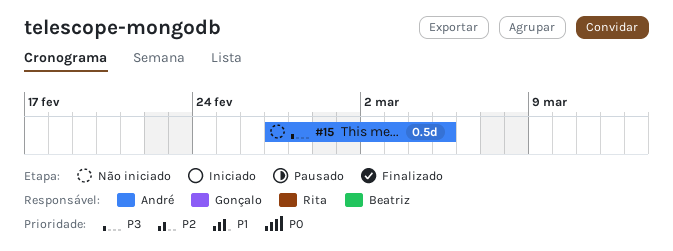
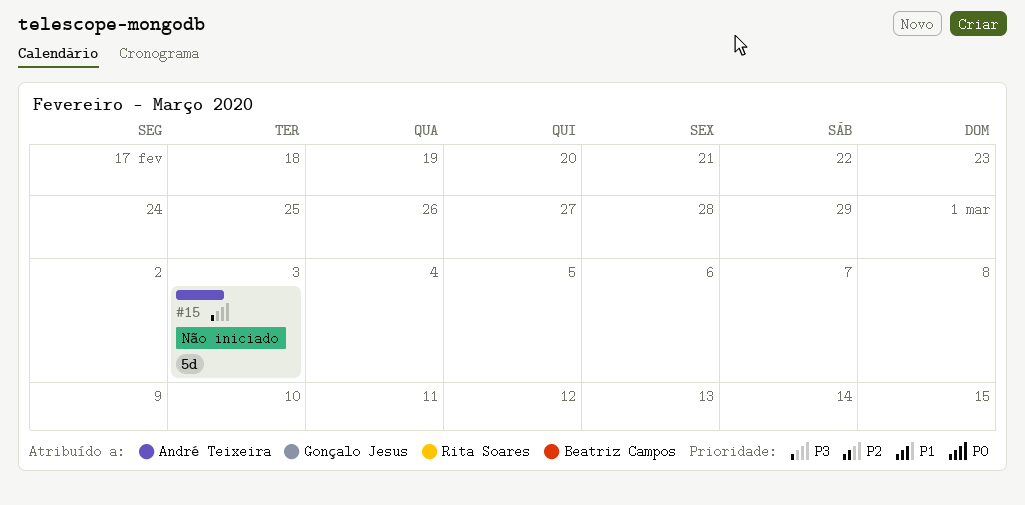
#15, estimate: 0.5d -> 5d
#15, due: Mar 5 -> Mar 3

